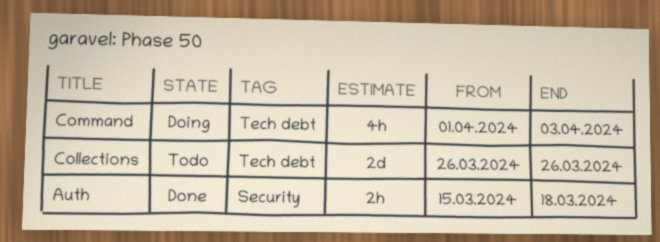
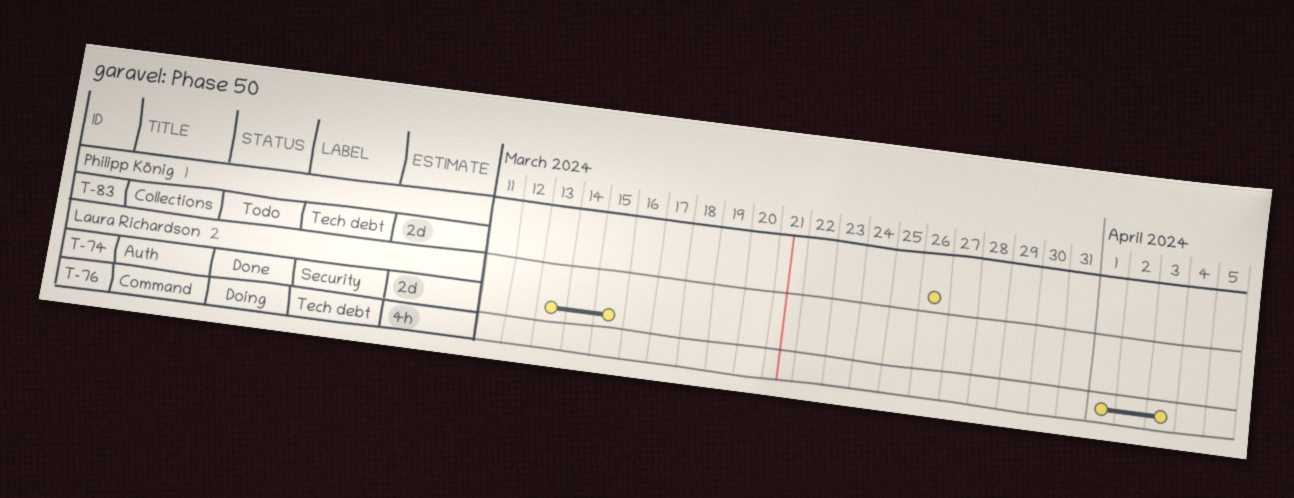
Auth, estimate: 2h -> 2d
Auth, start: Mar 15 -> Mar 13
Auth, due: Mar 18 -> Mar 15

